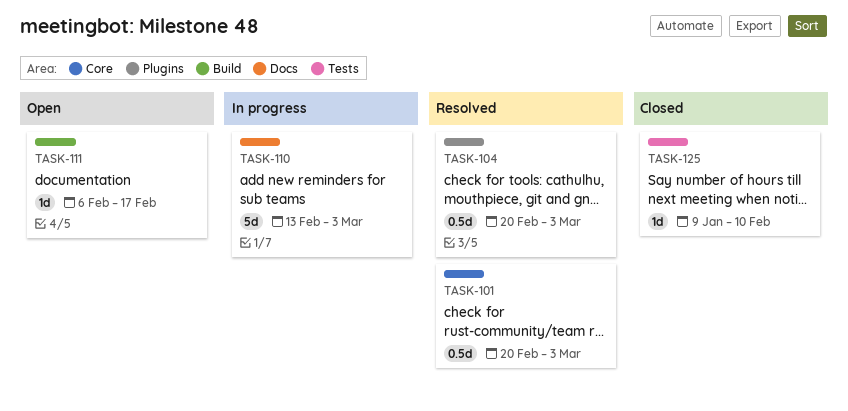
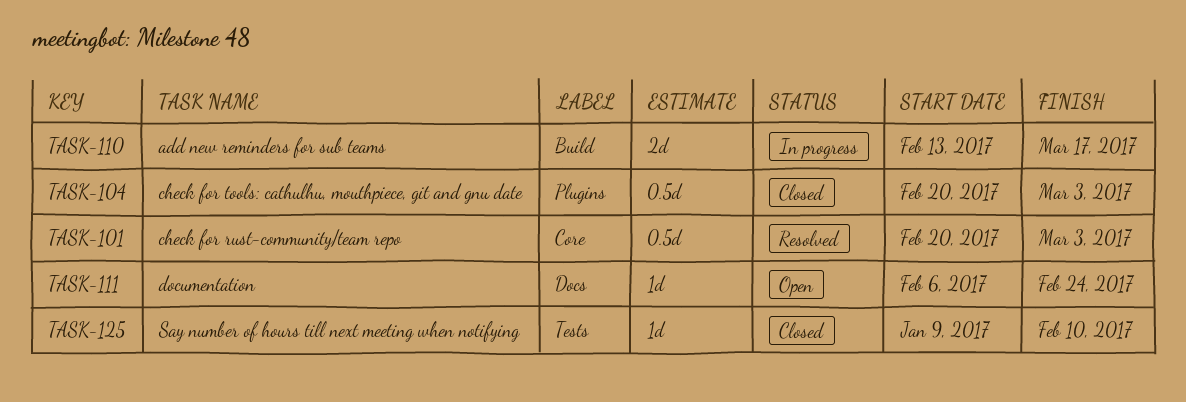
TASK-104, status: Resolved -> Closed
TASK-110, label: Docs -> Build
TASK-110, estimate: 5d -> 2d
TASK-110, due: Mar 3 -> Mar 17
TASK-111, label: Build -> Docs
TASK-111, due: Feb 17 -> Feb 24

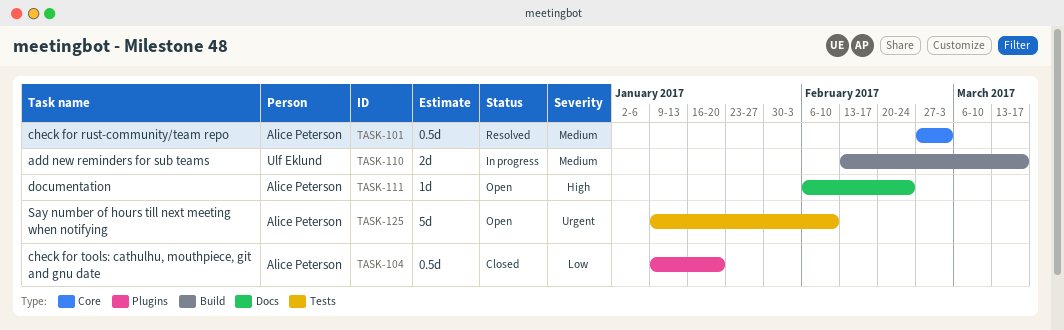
TASK-101, start: Feb 20 -> Feb 27
TASK-104, start: Feb 20 -> Jan 9
TASK-104, due: Mar 3 -> Jan 20
TASK-125, status: Closed -> Open
TASK-125, estimate: 1d -> 5d

